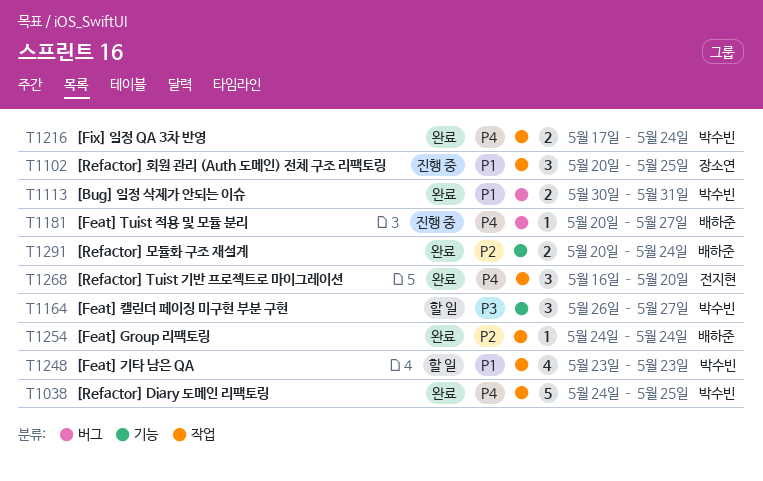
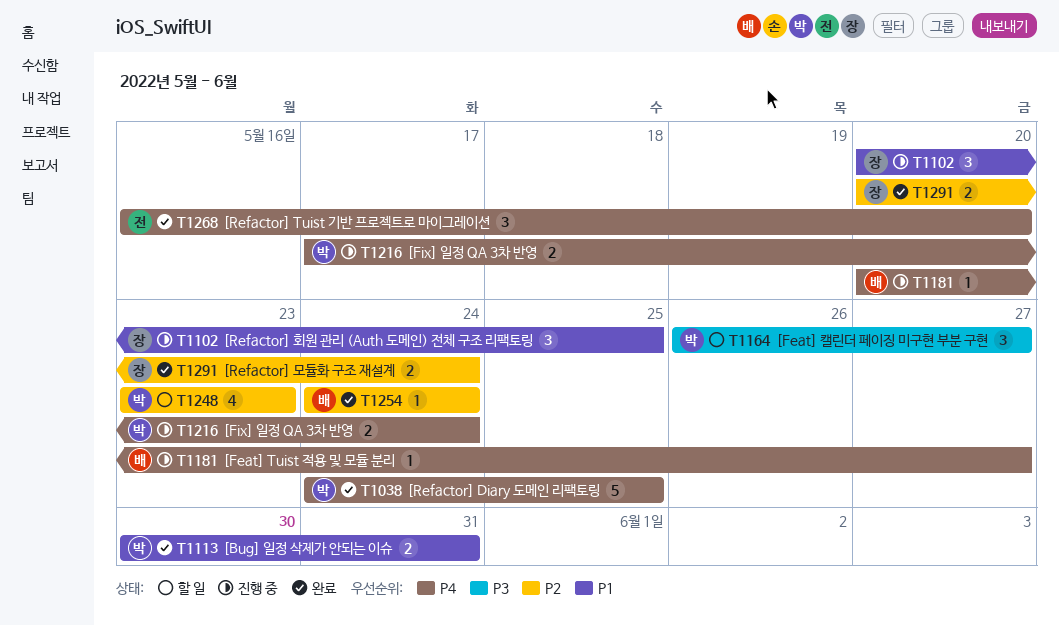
T1216, status: 완료 -> 진행 중
T1248, priority: P1 -> P2
T1291, owner: 배하준 -> 장소연

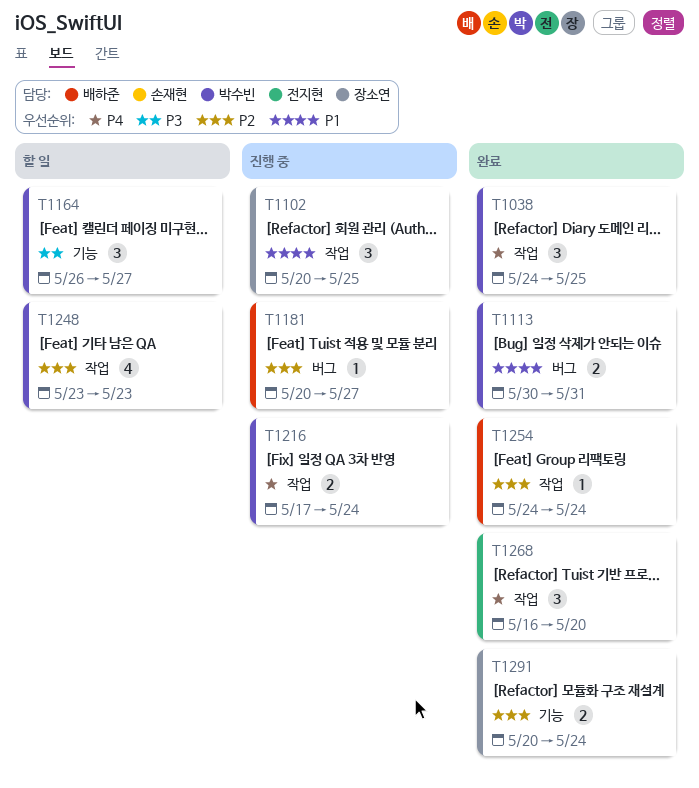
T1038, estimate: 5 -> 3
T1181, priority: P4 -> P2

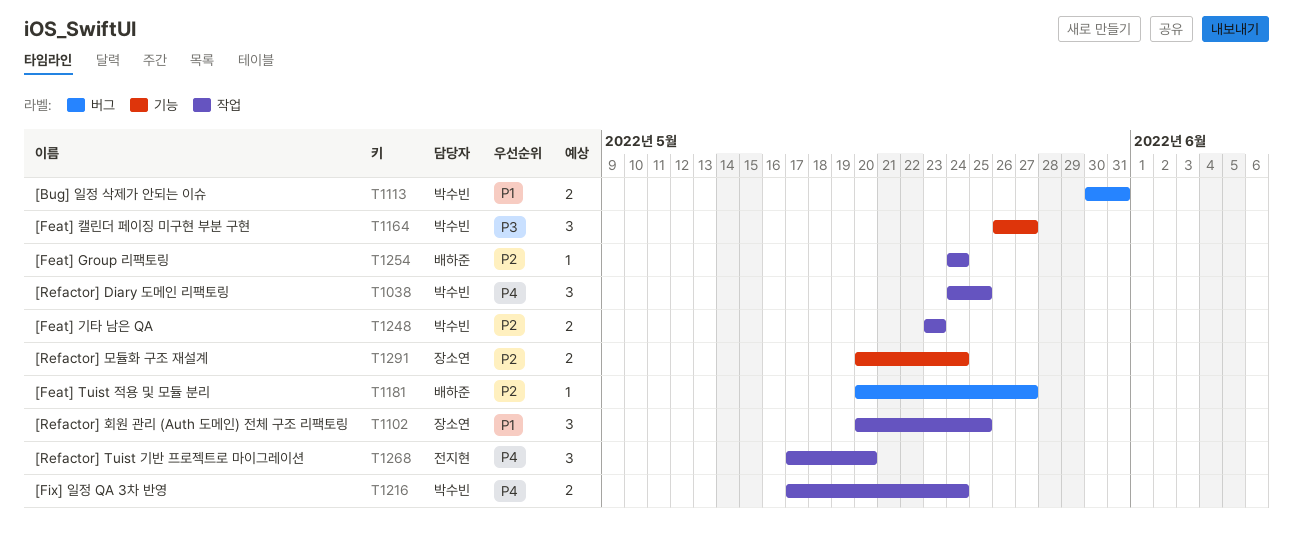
T1248, estimate: 4 -> 2
T1268, start: May 16 -> May 17

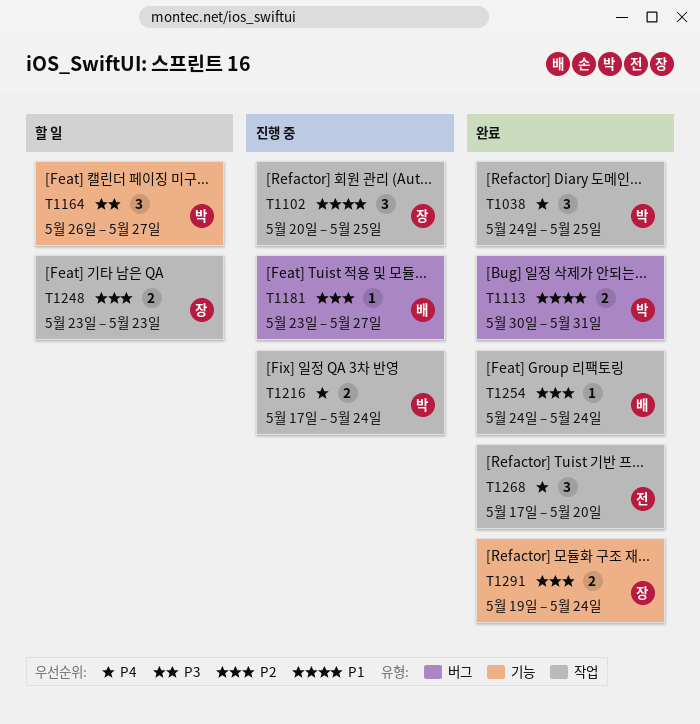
T1181, start: May 20 -> May 23
T1248, owner: 박수빈 -> 장소연
T1291, start: May 20 -> May 19

